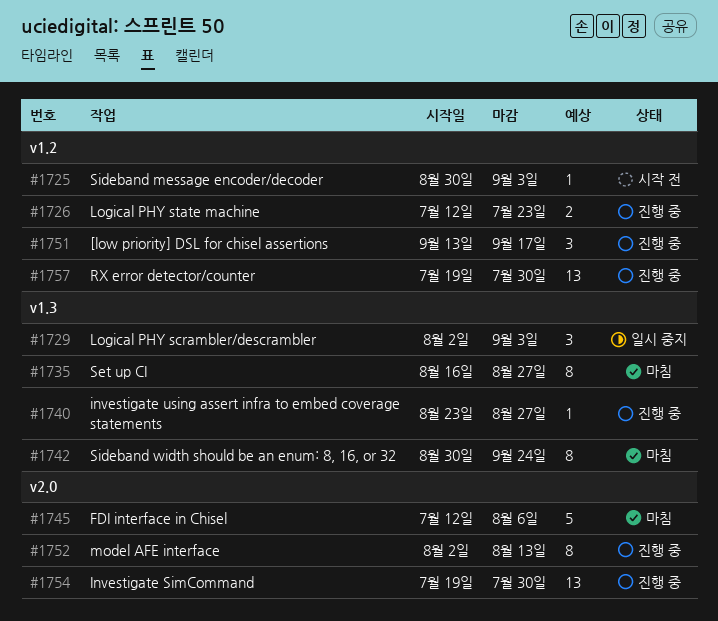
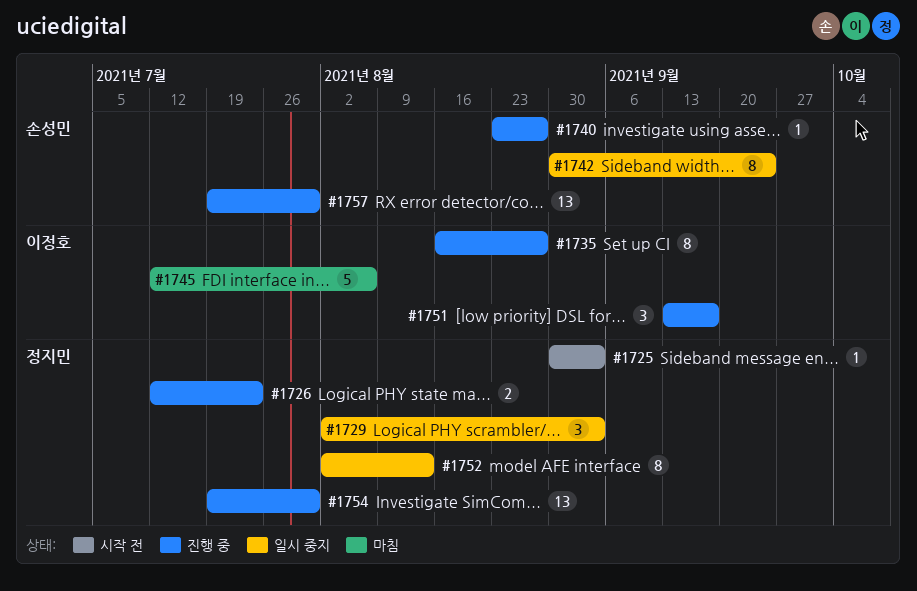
#1735, status: 마침 -> 진행 중
#1742, status: 마침 -> 일시 중지
#1752, status: 진행 중 -> 일시 중지

